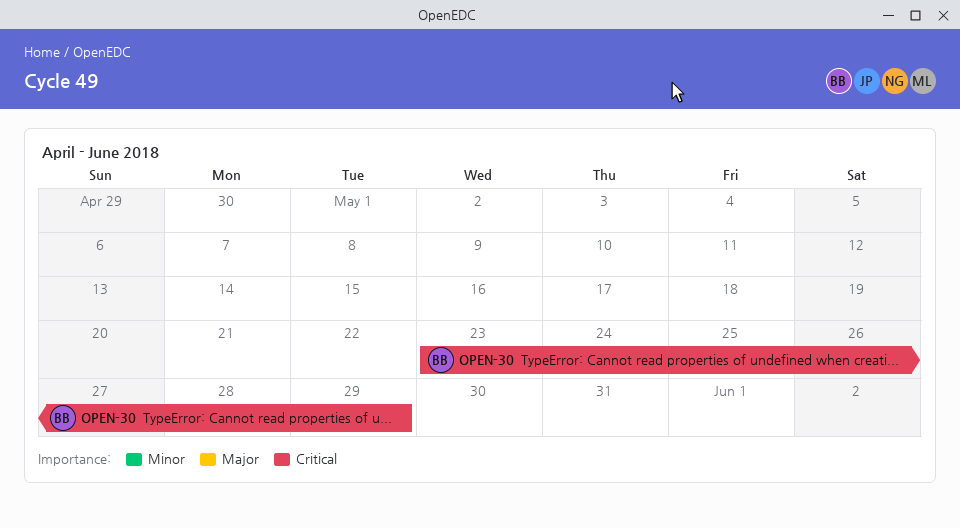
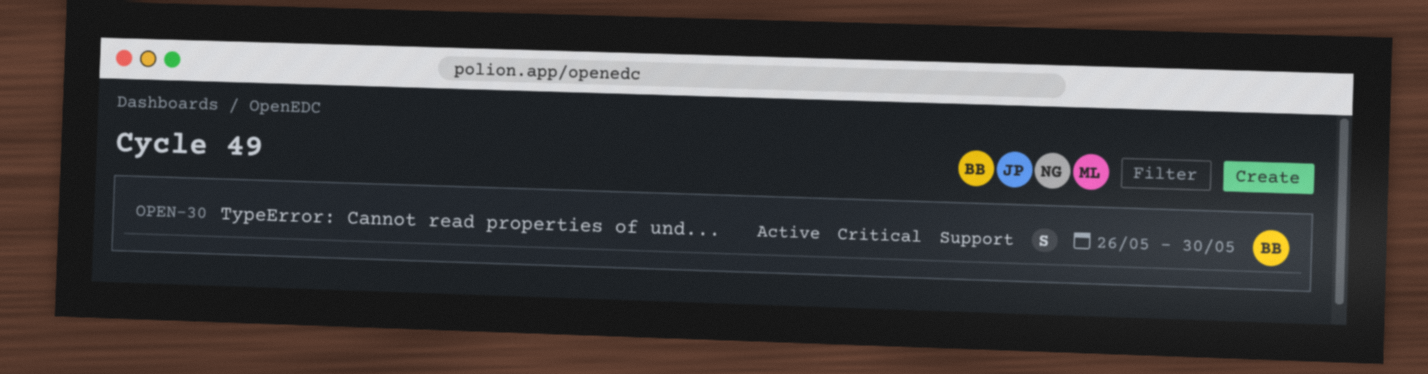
OPEN-30, start: May 23 -> May 26
OPEN-30, due: May 29 -> May 30

